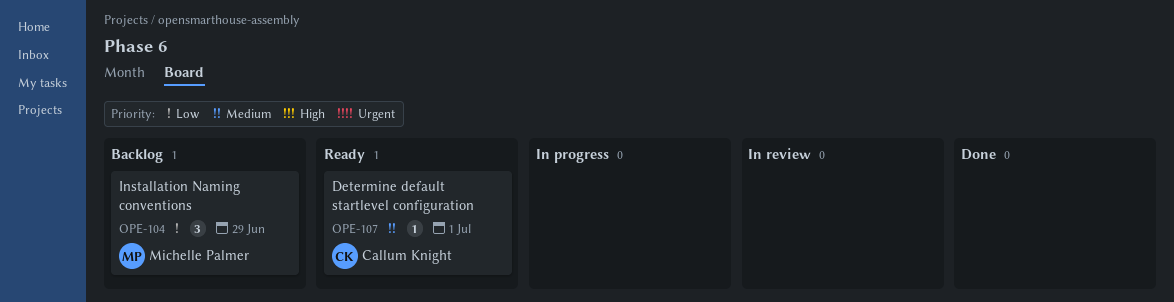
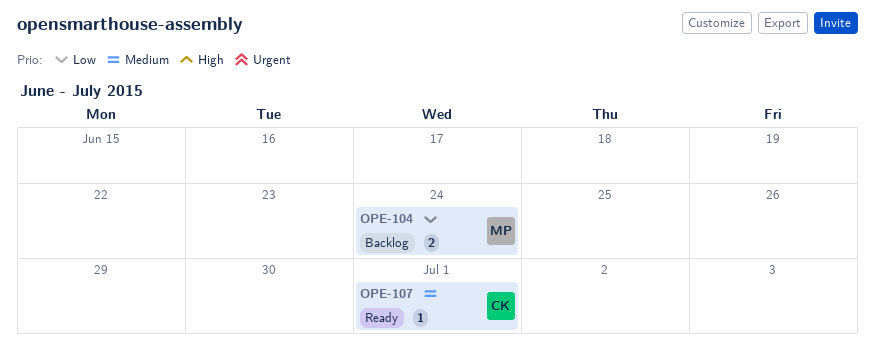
OPE-104, estimate: 3 -> 2
OPE-104, due: Jun 29 -> Jun 24

